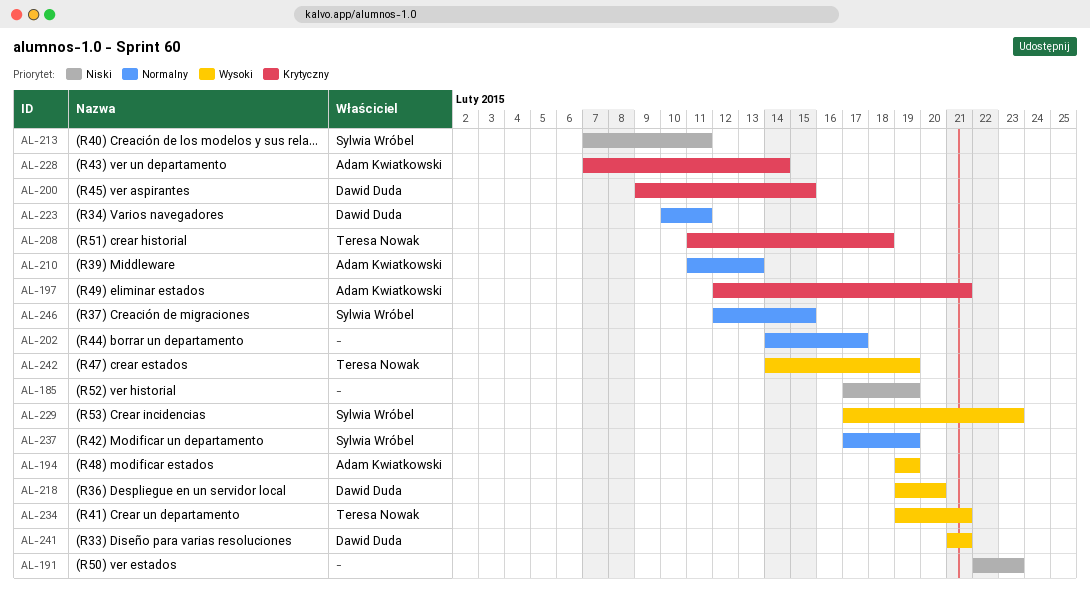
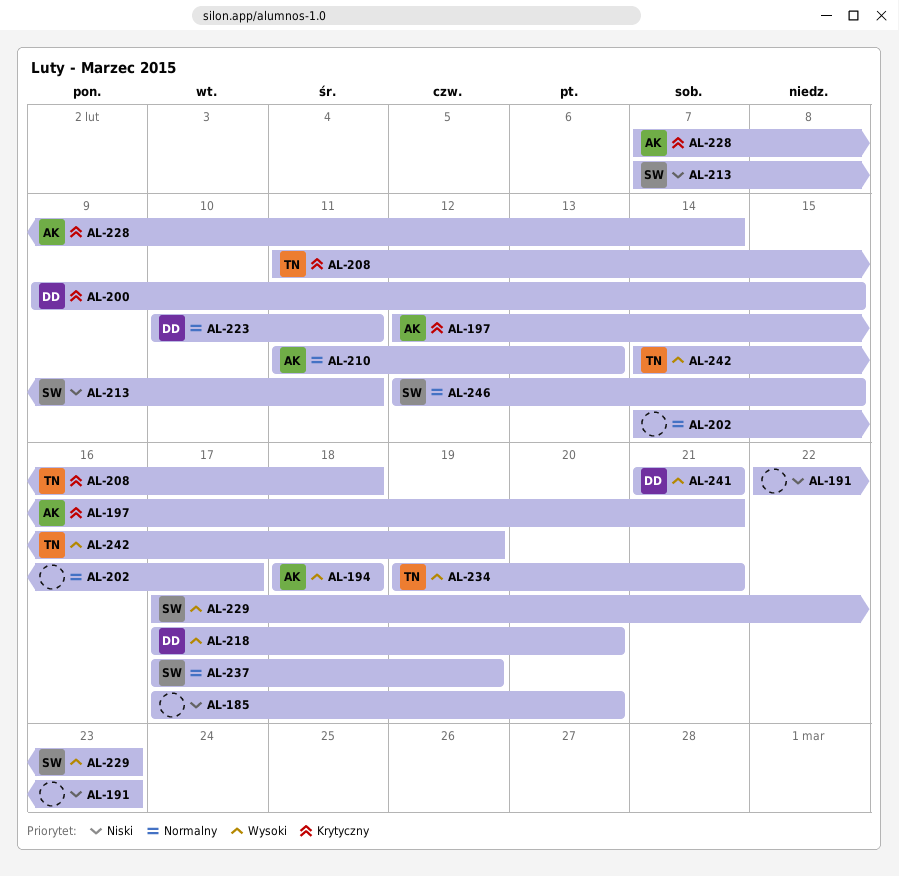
AL-185, due: Feb 19 -> Feb 20
AL-194, start: Feb 19 -> Feb 18
AL-194, due: Feb 19 -> Feb 18
AL-218, start: Feb 19 -> Feb 17

